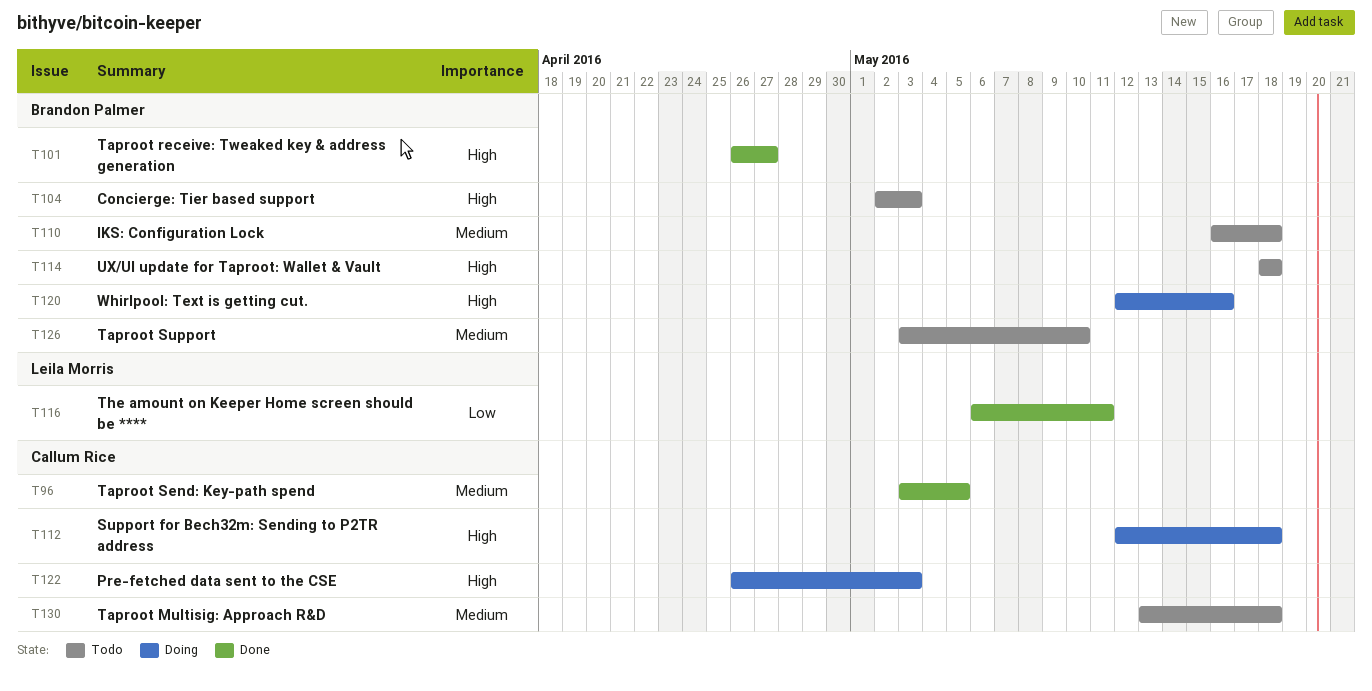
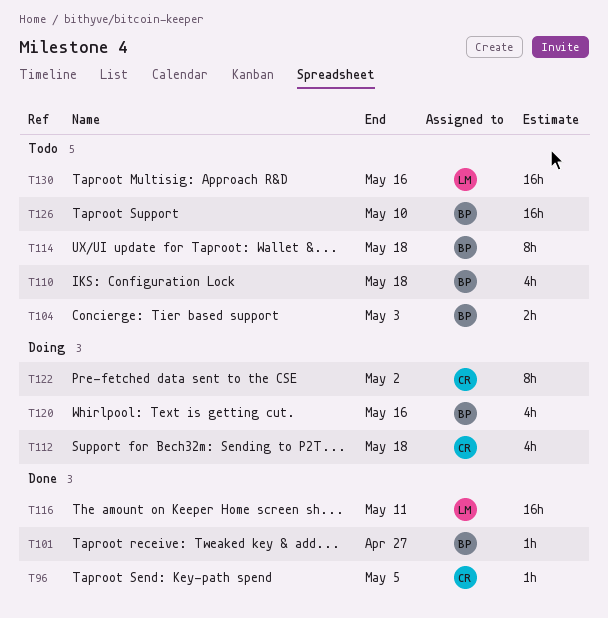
T122, due: May 3 -> May 2
T130, owner: Callum Rice -> Leila Morris
T130, due: May 18 -> May 16

